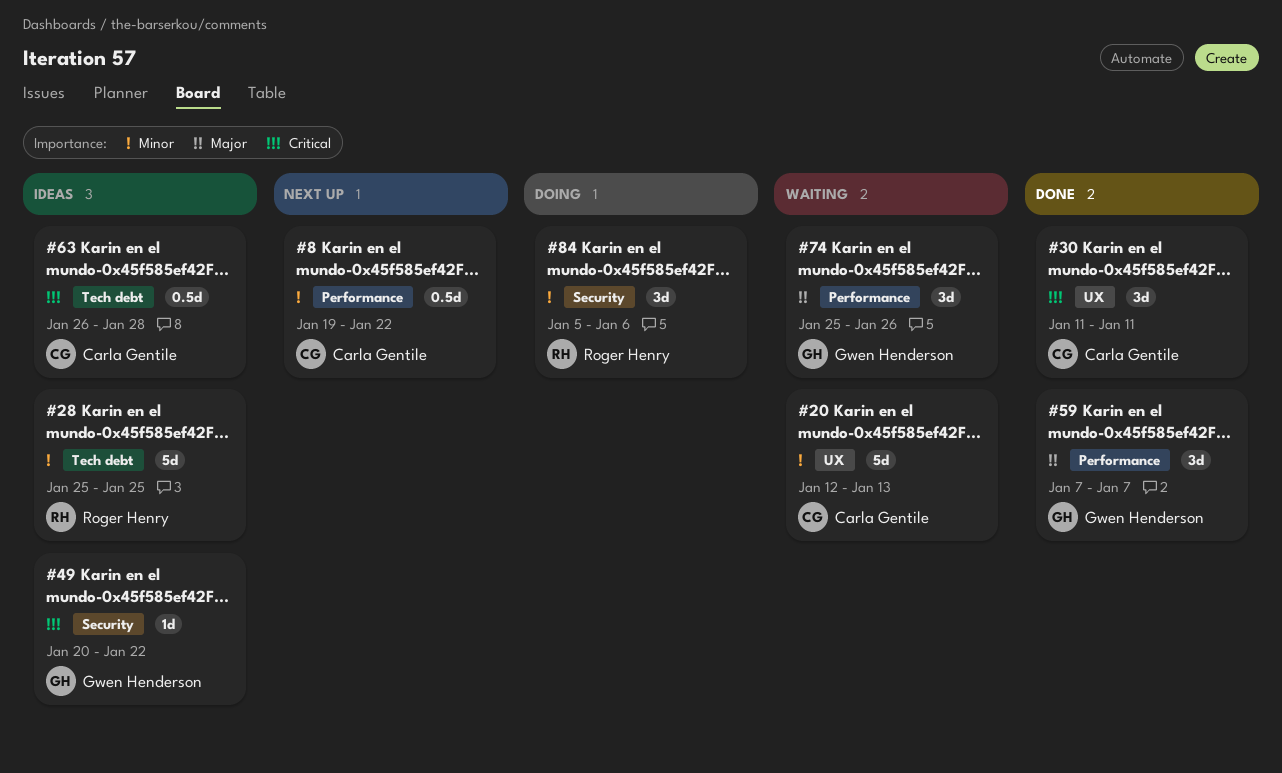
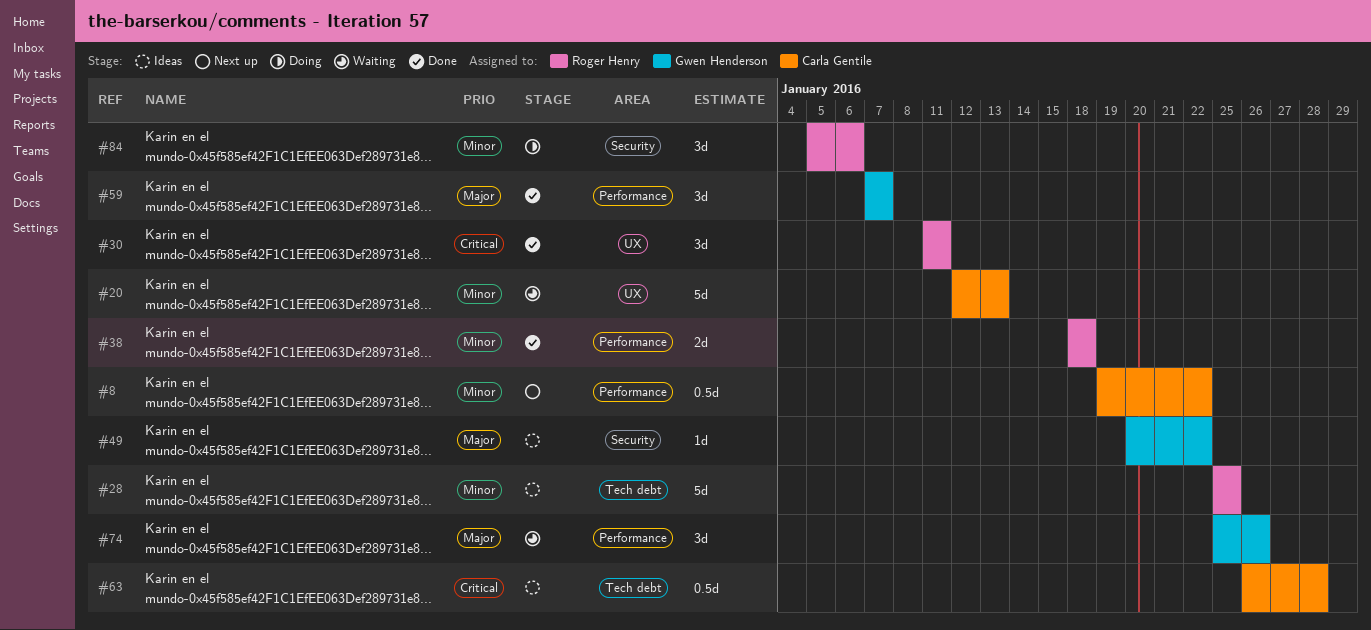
#30, owner: Carla Gentile -> Roger Henry
#38: none -> present
#49, priority: Critical -> Major

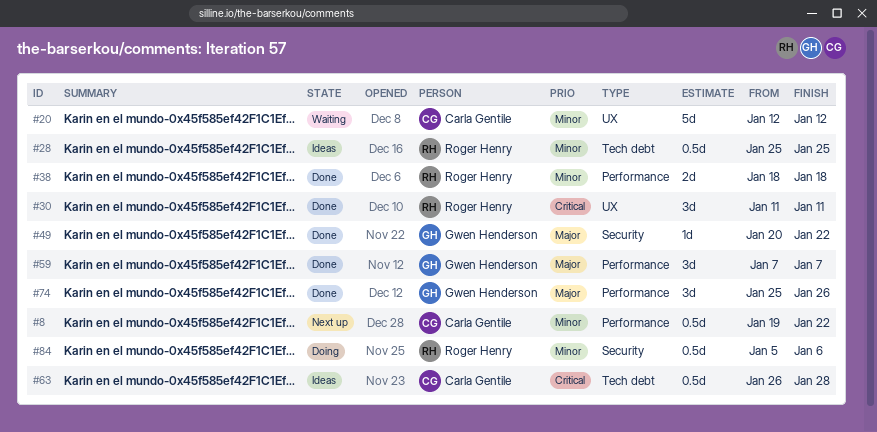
#20, due: Jan 13 -> Jan 12
#28, estimate: 5d -> 0.5d
#49, status: Ideas -> Done
#74, status: Waiting -> Done
#84, estimate: 3d -> 0.5d

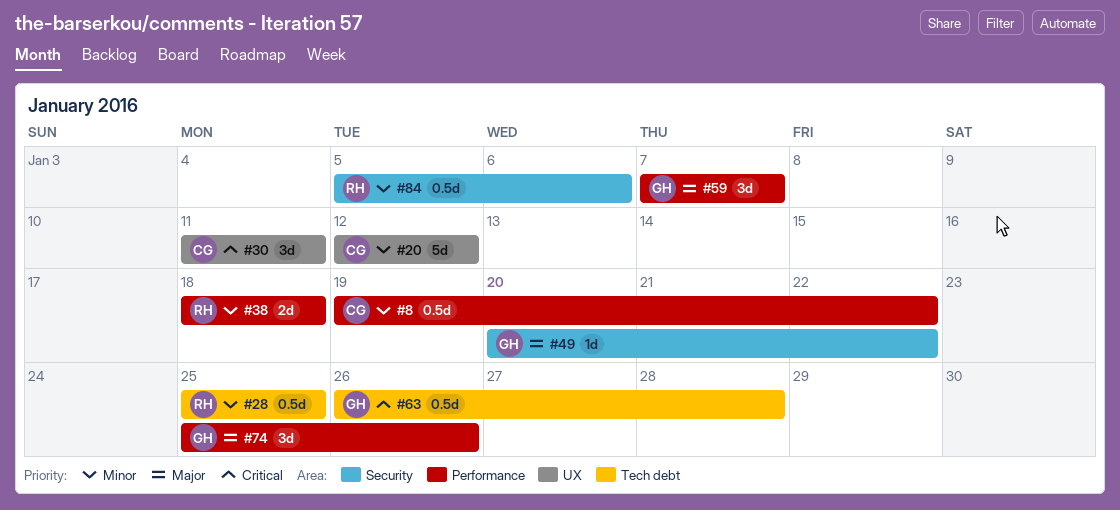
#30, owner: Roger Henry -> Carla Gentile
#63, owner: Carla Gentile -> Gwen Henderson

